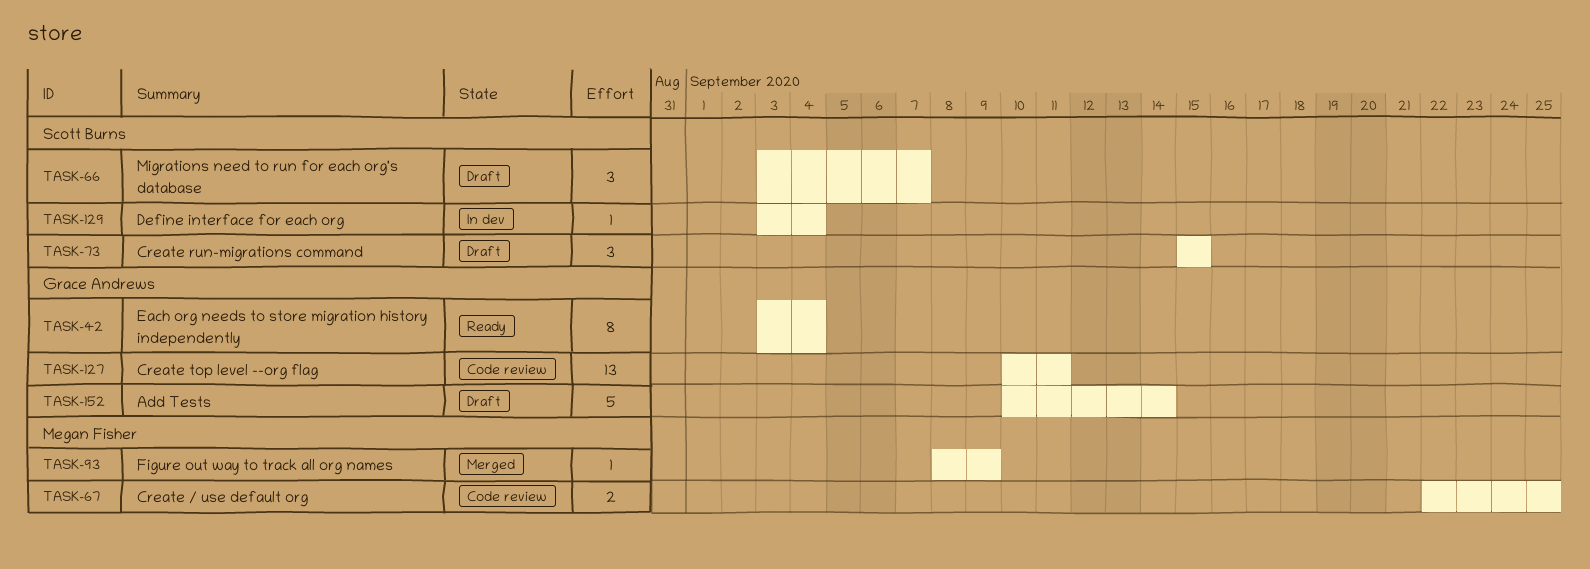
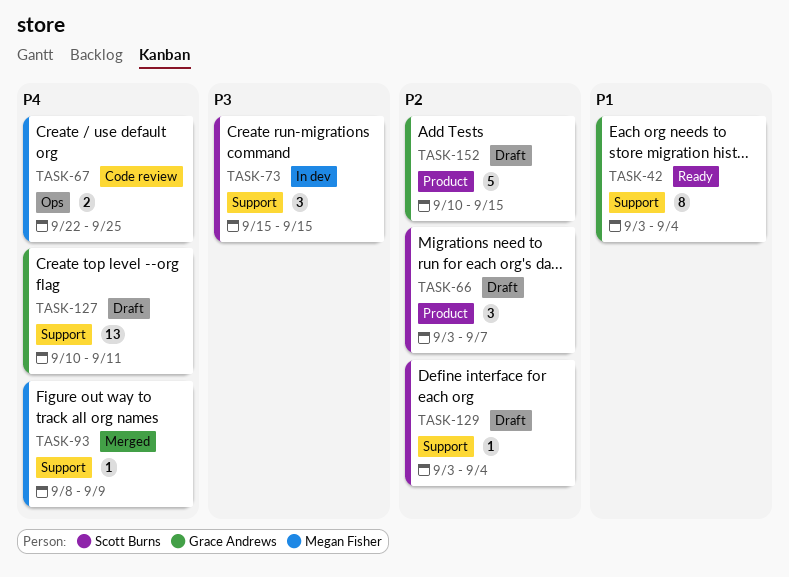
TASK-73, status: Draft -> In dev
TASK-127, status: Code review -> Draft
TASK-129, status: In dev -> Draft
TASK-152, due: Sep 14 -> Sep 15

